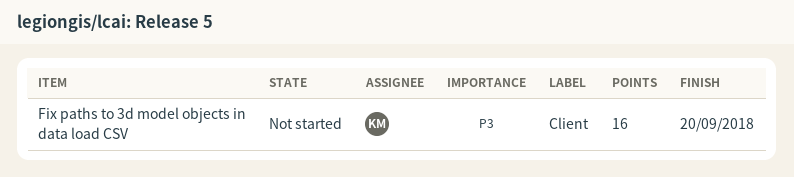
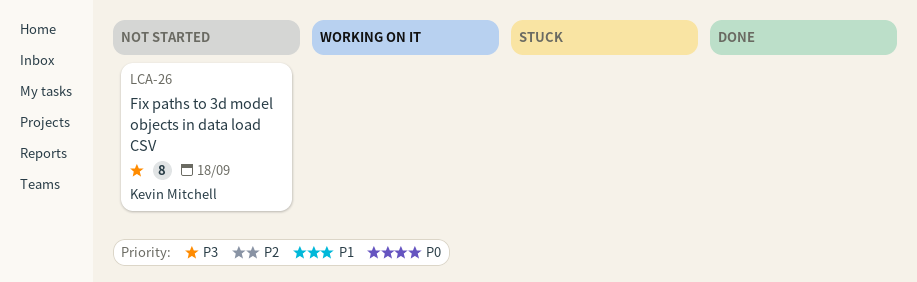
Fix paths to 3d model objects in data load CSV, estimate: 16 -> 8
Fix paths to 3d model objects in data load CSV, due: Sep 20 -> Sep 18

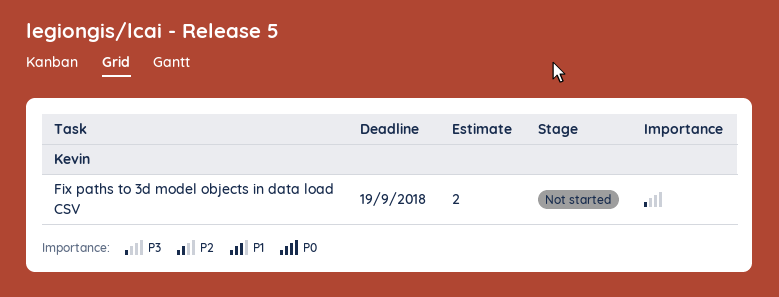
Fix paths to 3d model objects in data load CSV, estimate: 8 -> 2
Fix paths to 3d model objects in data load CSV, due: Sep 18 -> Sep 19

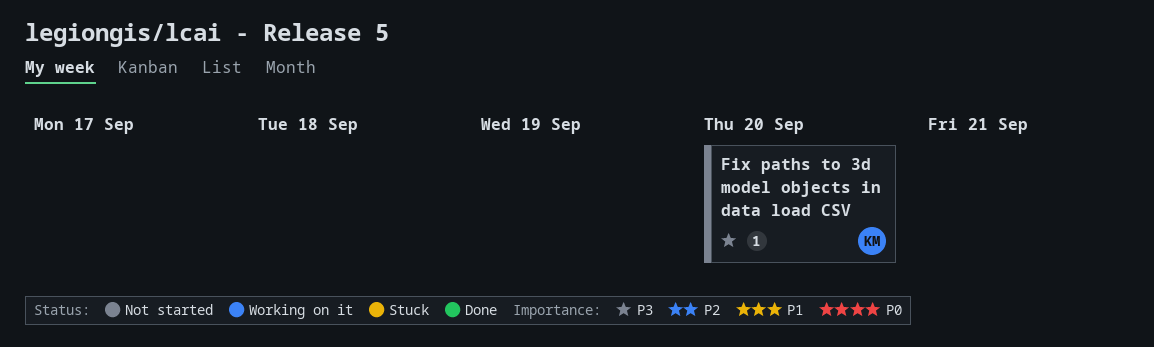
Fix paths to 3d model objects in data load CSV, estimate: 2 -> 1
Fix paths to 3d model objects in data load CSV, due: Sep 19 -> Sep 20

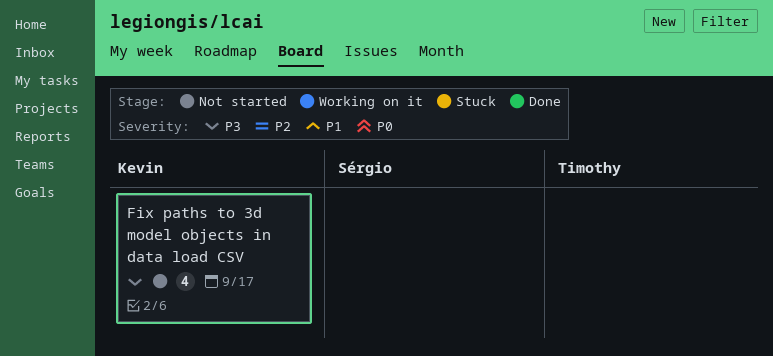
Fix paths to 3d model objects in data load CSV, estimate: 1 -> 4
Fix paths to 3d model objects in data load CSV, due: Sep 20 -> Sep 17

